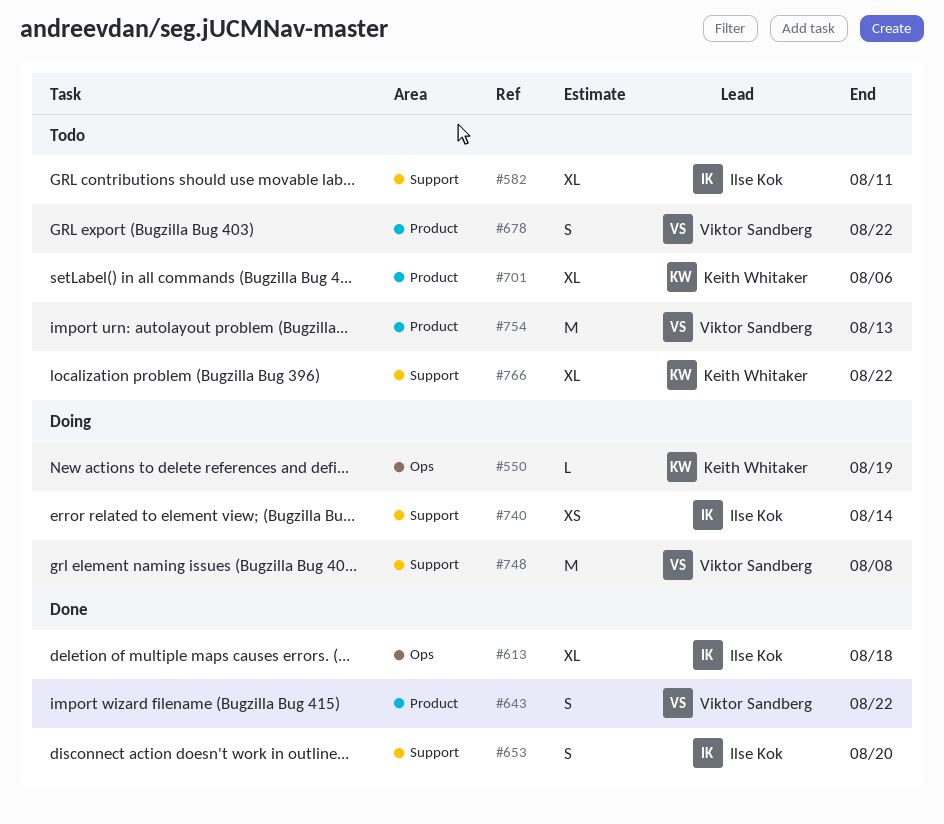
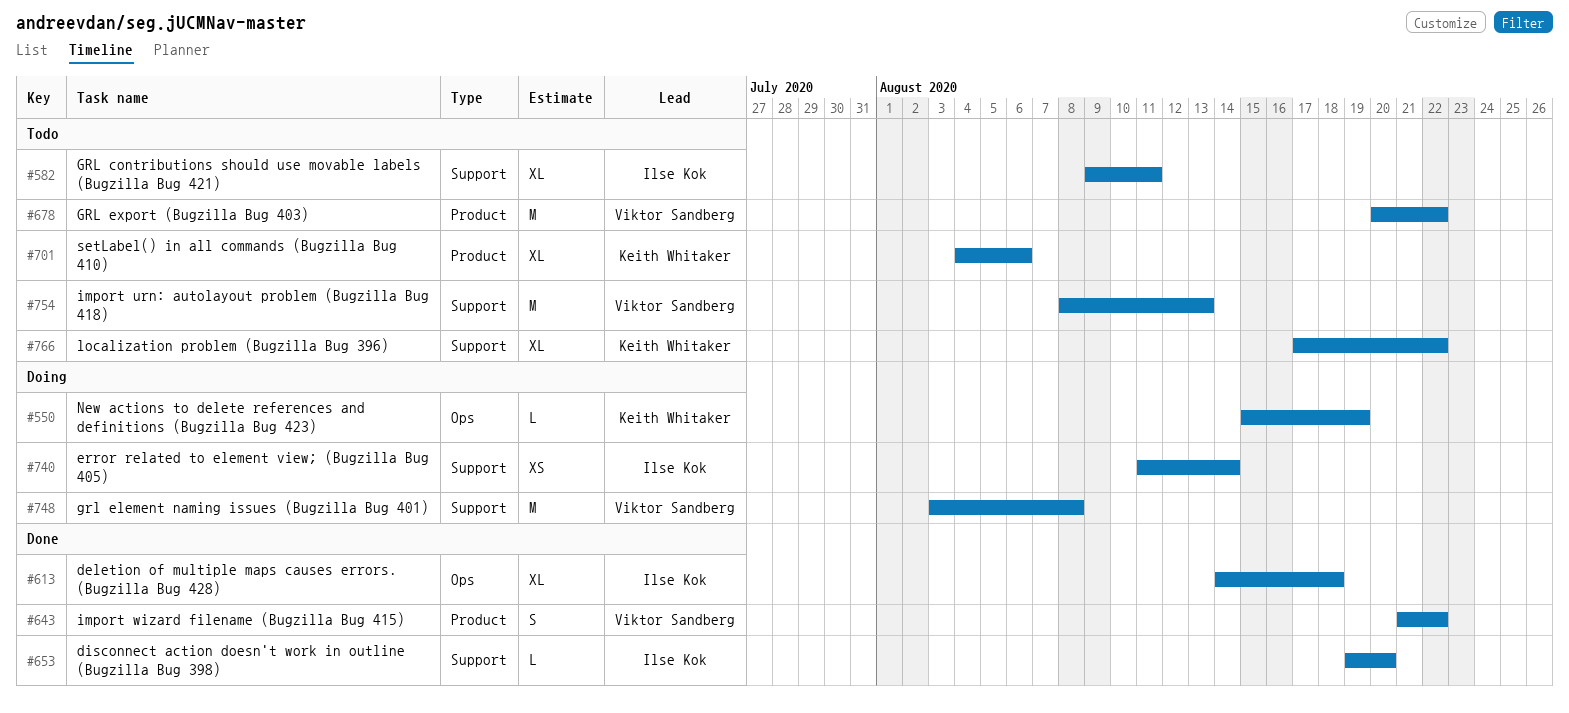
#653, estimate: S -> L
#678, estimate: S -> M
#754, label: Product -> Support

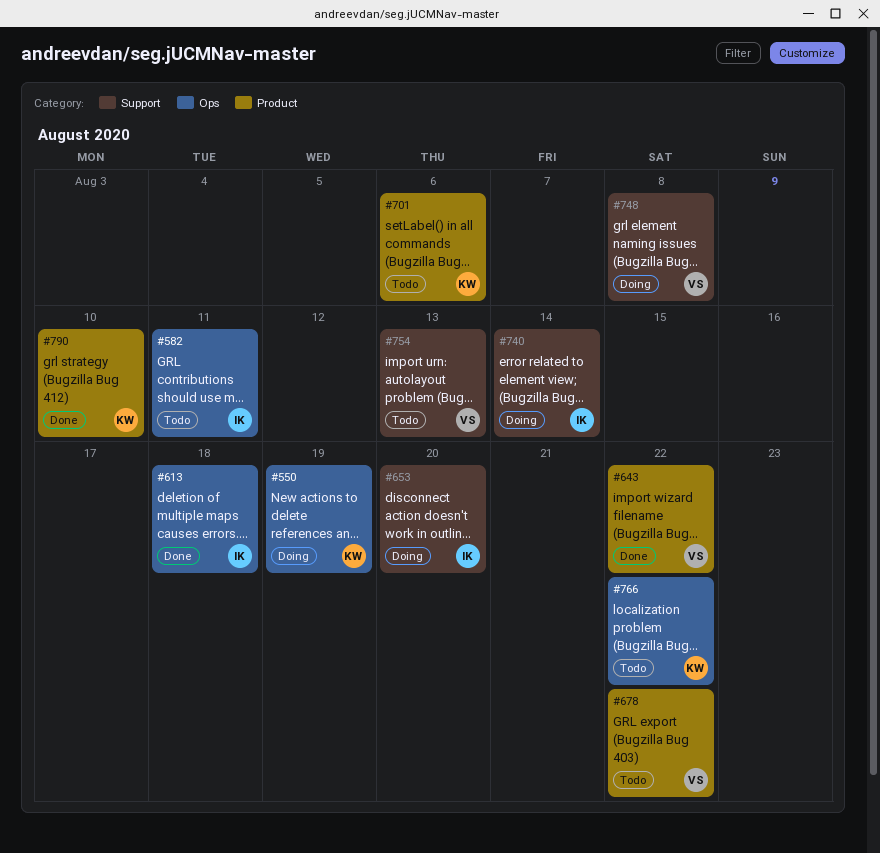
#582, label: Support -> Ops
#653, status: Done -> Doing
#766, label: Support -> Ops
#790: none -> present

